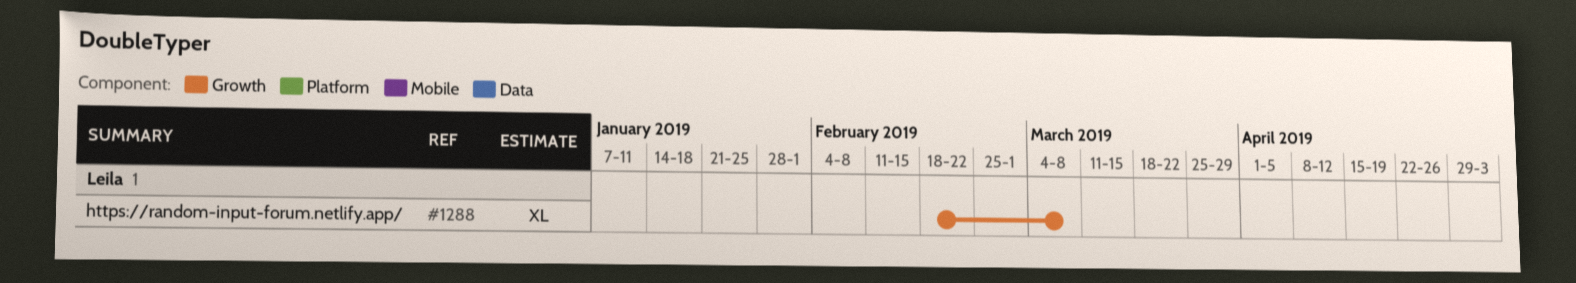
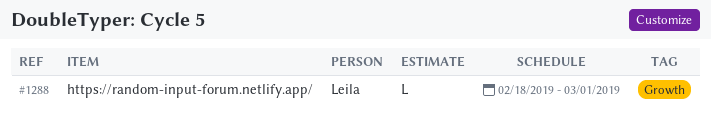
#1288, estimate: XL -> L
#1288, due: Mar 8 -> Mar 1

